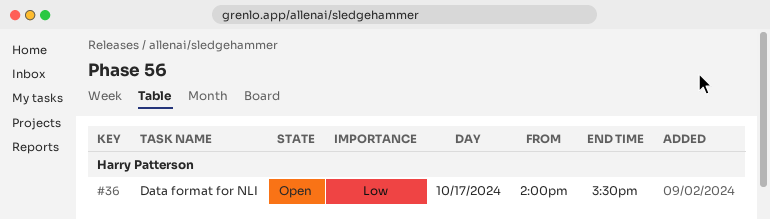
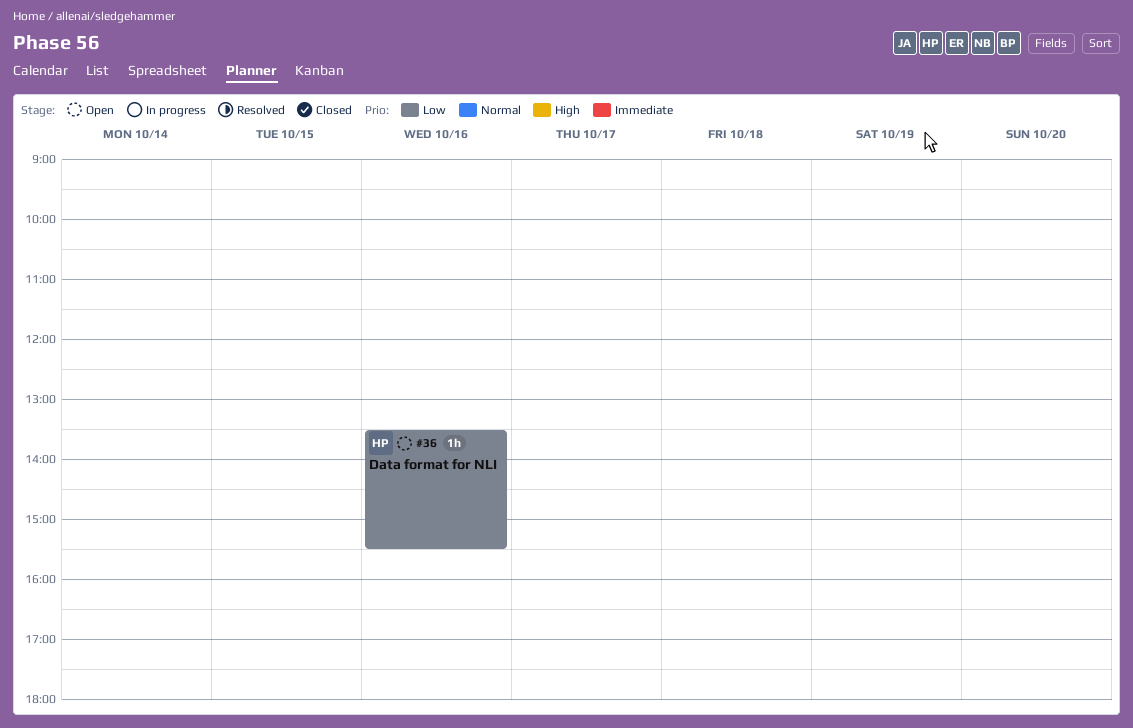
#36, day: Oct 17 -> Oct 16
#36, begins: 14:00 -> 13:30

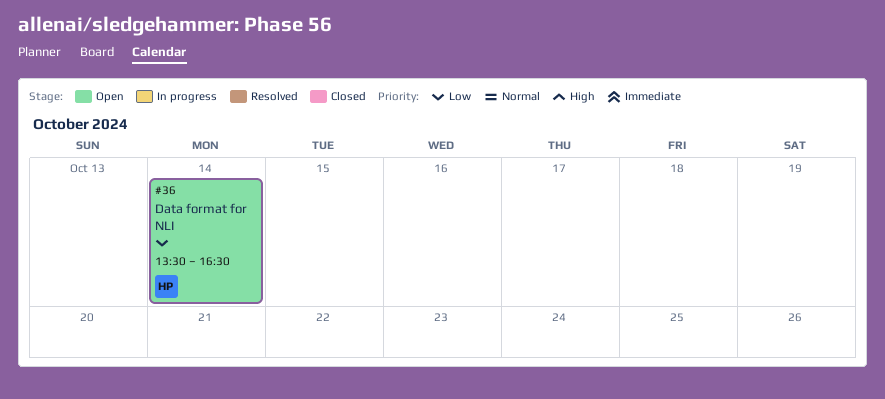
#36, day: Oct 16 -> Oct 14
#36, ends: 15:30 -> 16:30

